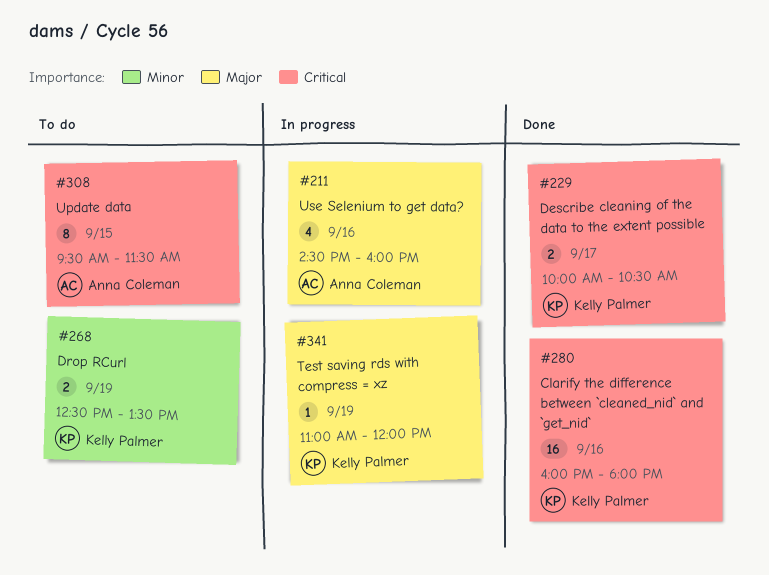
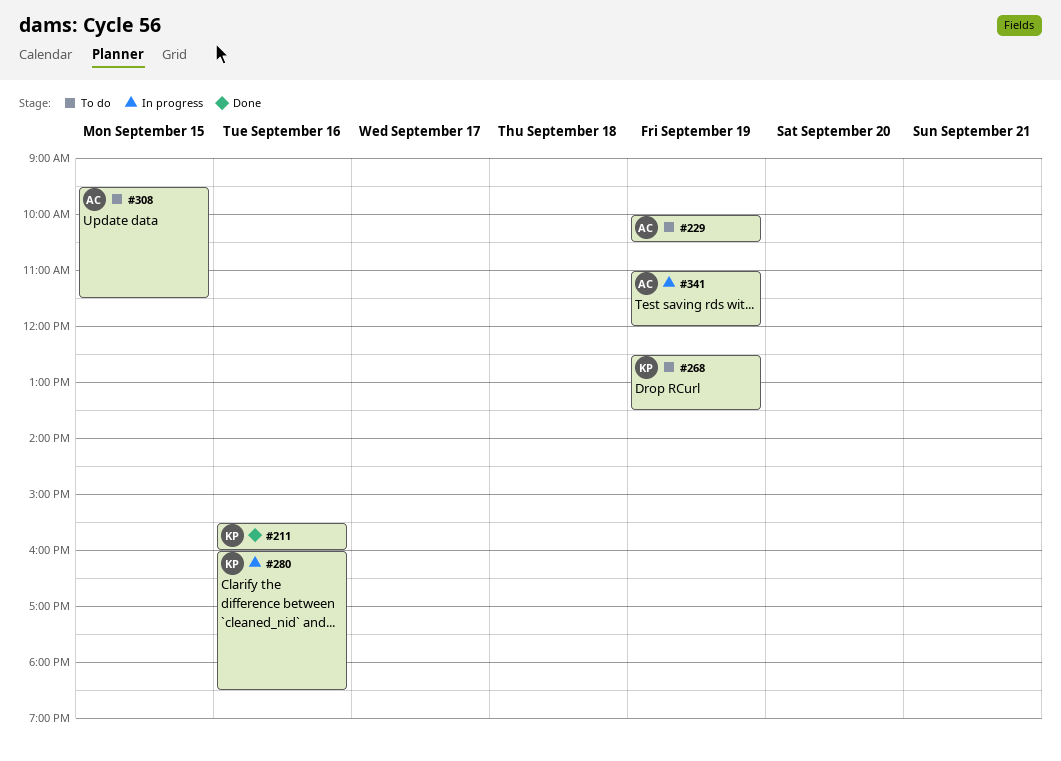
#211, status: In progress -> Done
#211, owner: Anna Coleman -> Kelly Palmer
#211, begins: 14:30 -> 15:30
#229, status: Done -> To do
#229, owner: Kelly Palmer -> Anna Coleman
#229, day: Sep 17 -> Sep 19
#280, status: Done -> In progress
#280, ends: 18:00 -> 18:30
#341, owner: Kelly Palmer -> Anna Coleman

